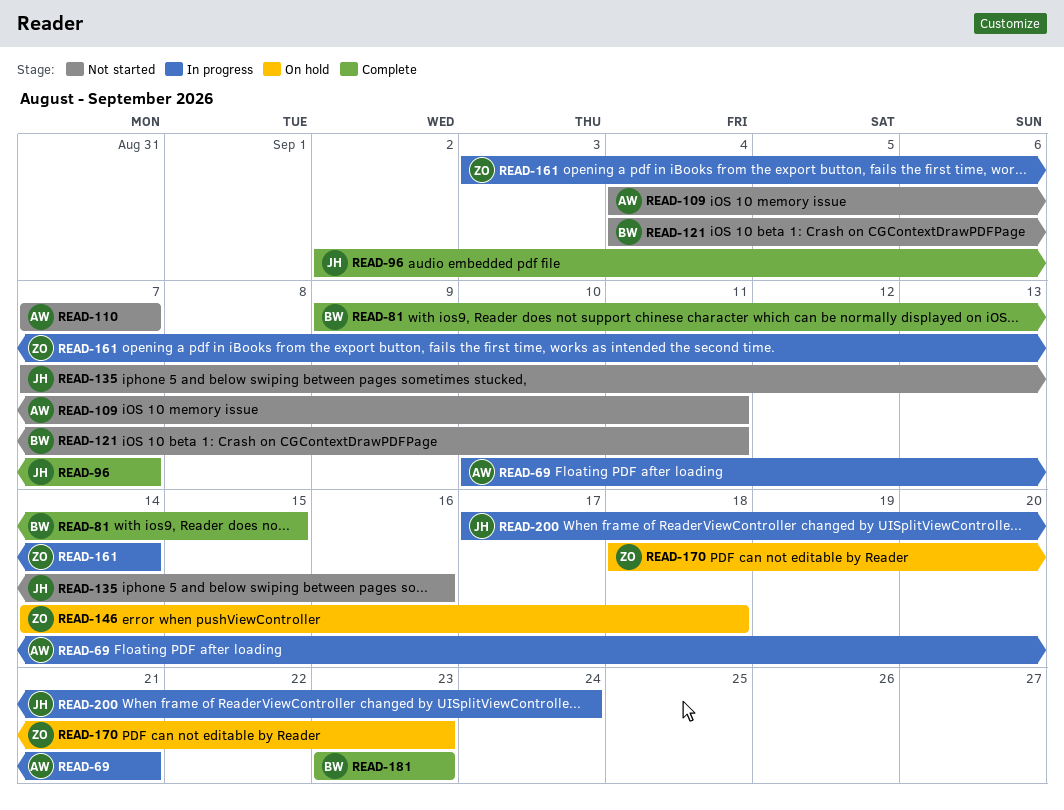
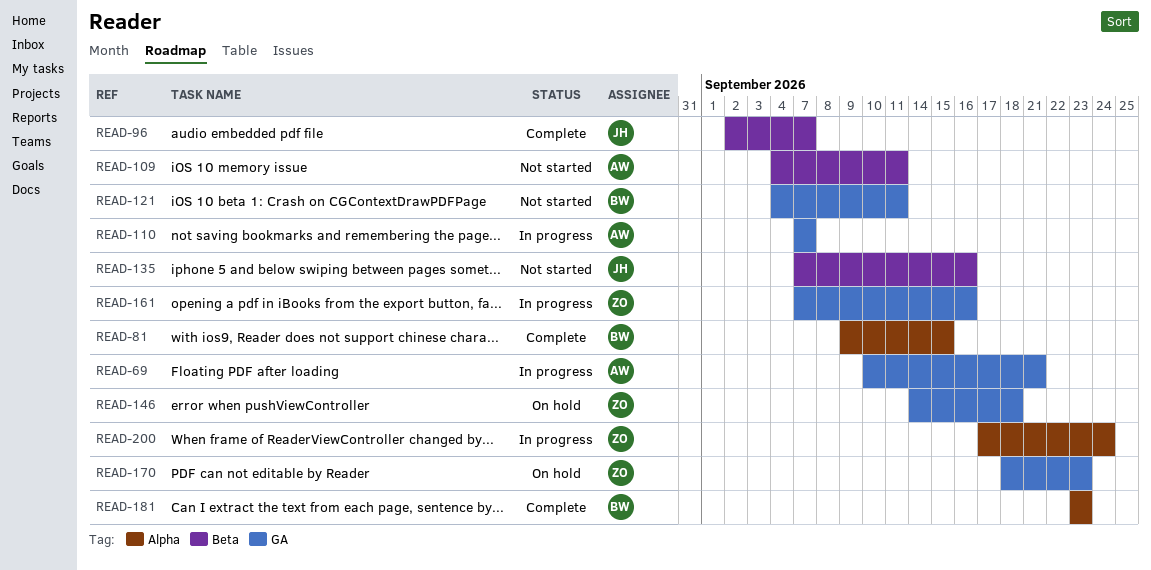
READ-110, status: Not started -> In progress
READ-161, start: Sep 3 -> Sep 7
READ-161, due: Sep 14 -> Sep 16
READ-200, owner: JH -> ZO

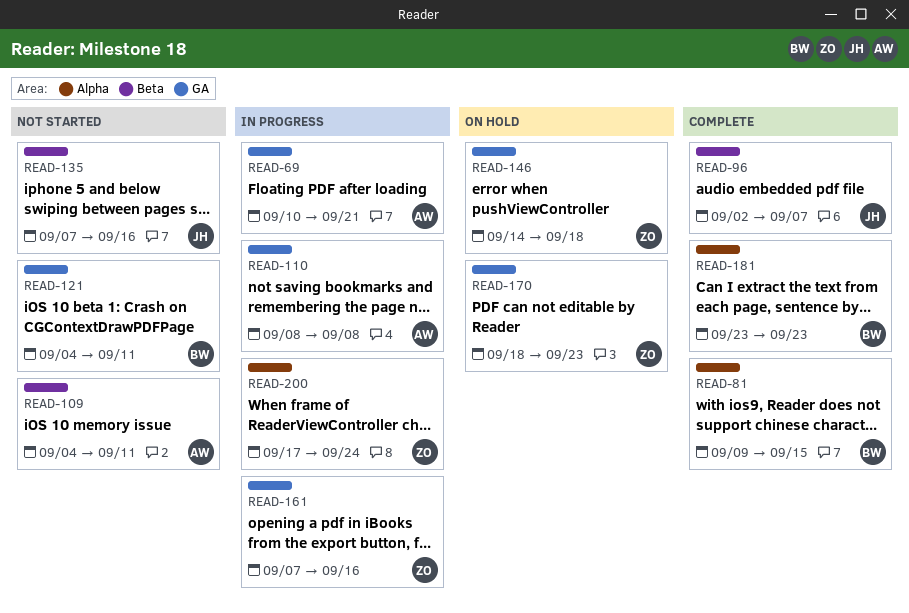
READ-110, start: Sep 7 -> Sep 8
READ-110, due: Sep 7 -> Sep 8

